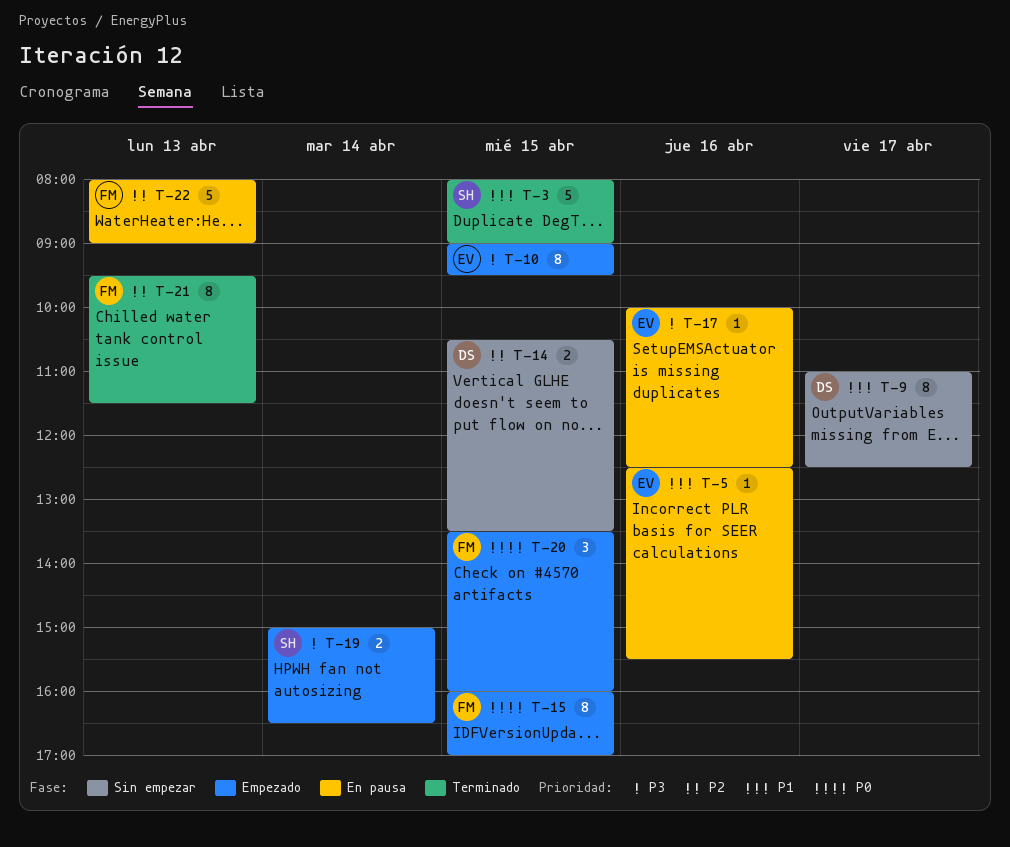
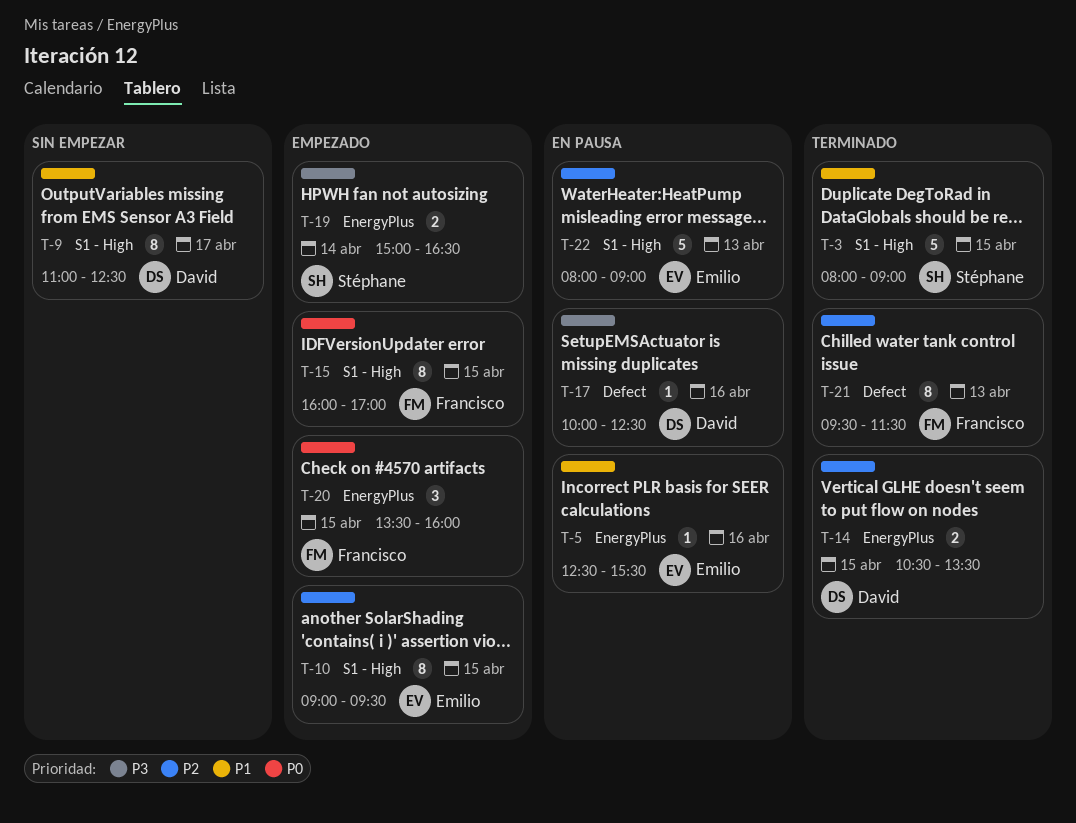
T-10, priority: P3 -> P2
T-14, status: Sin empezar -> Terminado
T-17, owner: Emilio -> David
T-22, owner: Francisco -> Emilio

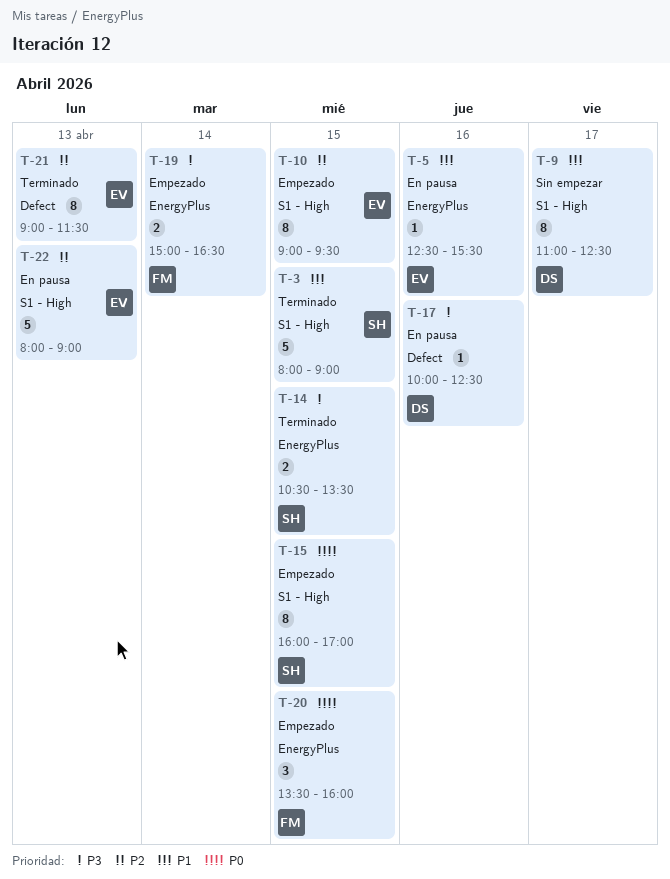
T-14, owner: David -> Stéphane
T-14, priority: P2 -> P3
T-15, owner: Francisco -> Stéphane
T-19, owner: Stéphane -> Francisco
T-21, owner: Francisco -> Emilio
T-21, begins: 09:30 -> 09:00

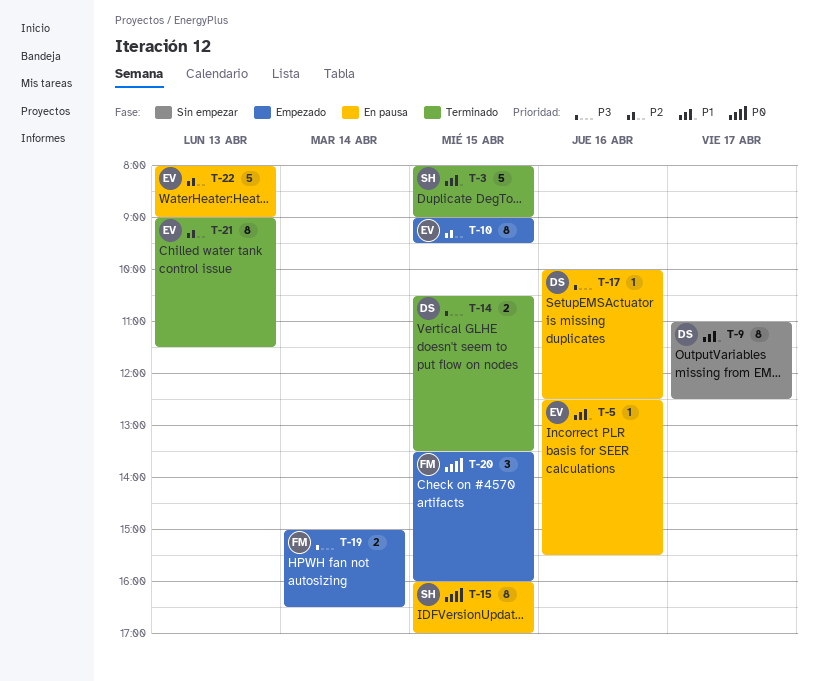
T-14, owner: SH -> DS
T-15, status: Empezado -> En pausa

